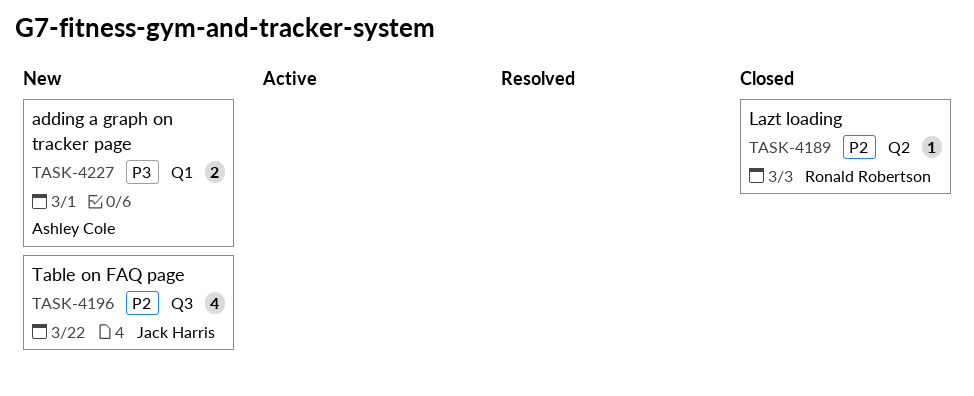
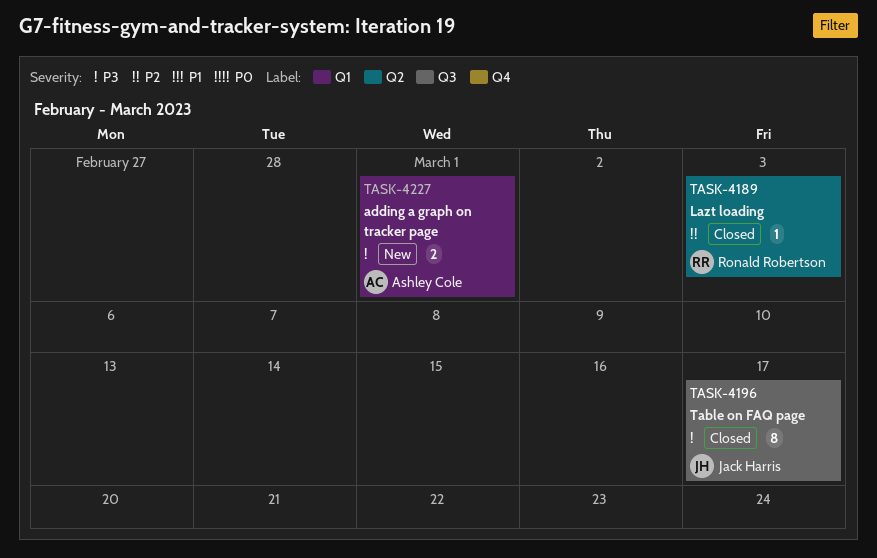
TASK-4196, status: New -> Closed
TASK-4196, priority: P2 -> P3
TASK-4196, estimate: 4 -> 8
TASK-4196, due: Mar 22 -> Mar 17

